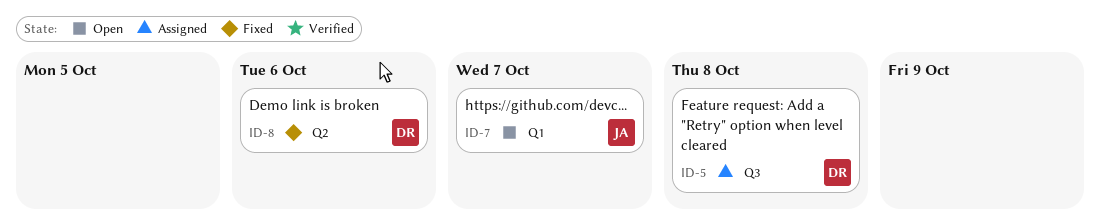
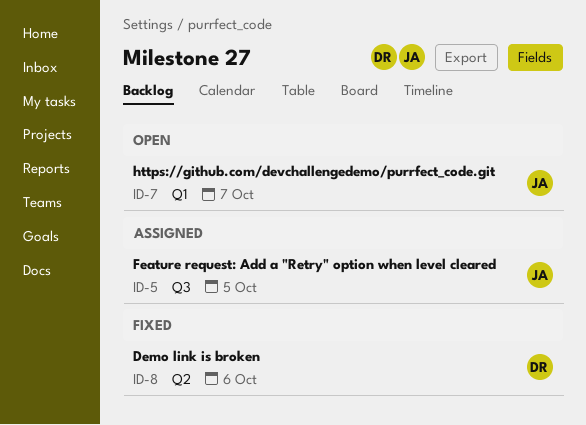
ID-5, owner: DR -> JA
ID-5, due: Oct 8 -> Oct 5

